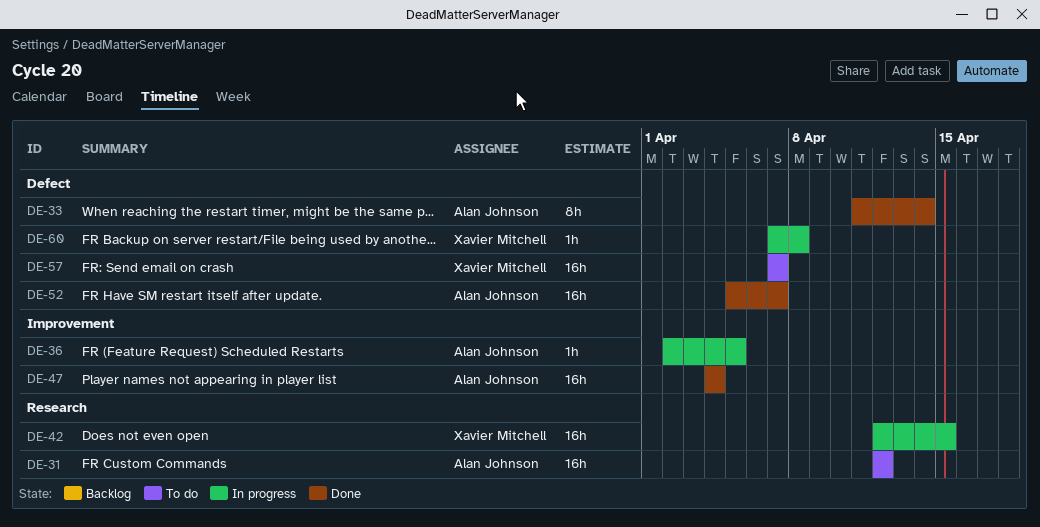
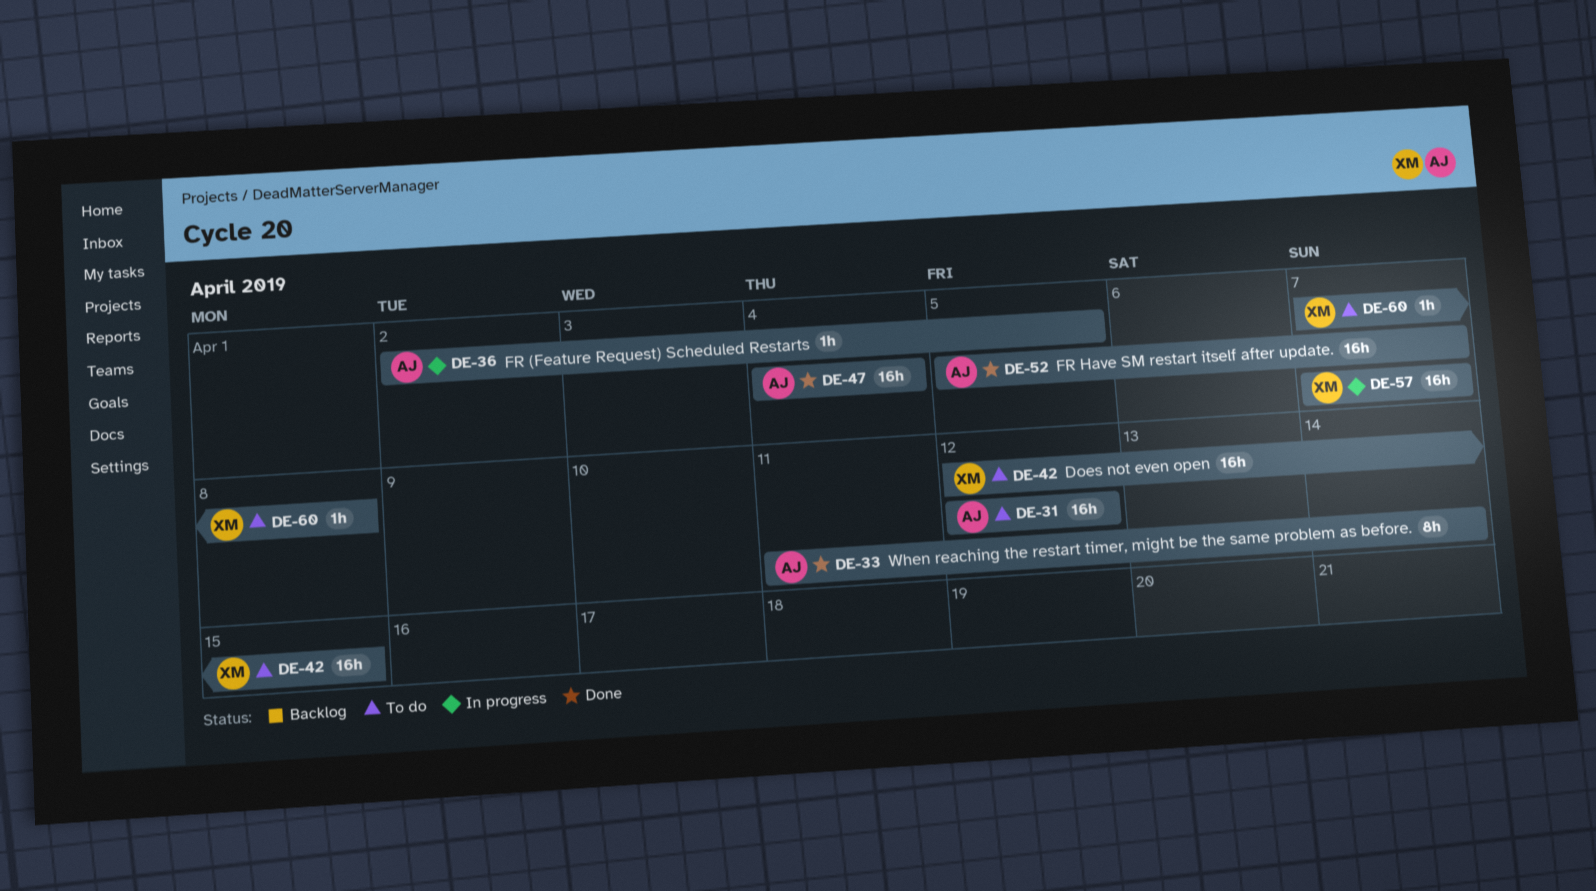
DE-42, status: In progress -> To do
DE-57, status: To do -> In progress
DE-60, status: In progress -> To do

